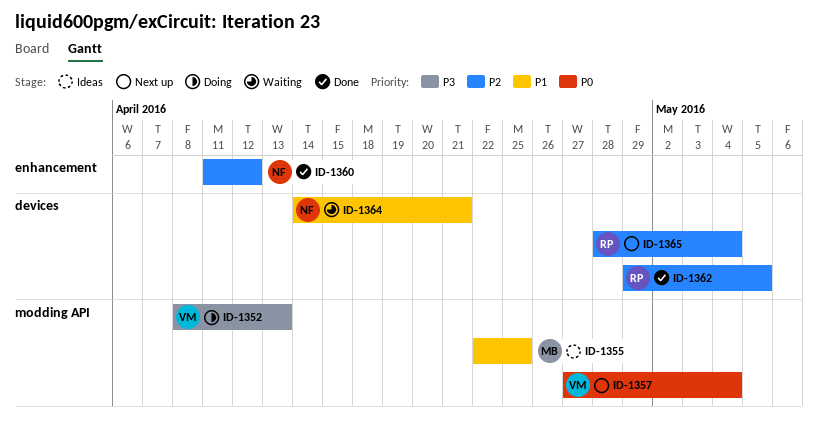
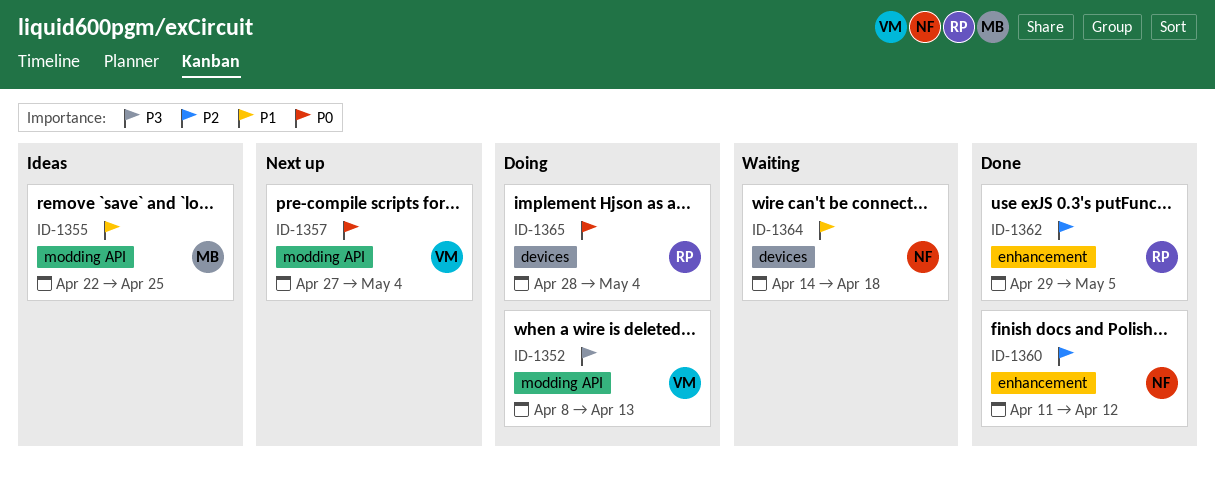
ID-1362, label: devices -> enhancement
ID-1364, due: Apr 21 -> Apr 18
ID-1365, status: Next up -> Doing
ID-1365, priority: P2 -> P0

